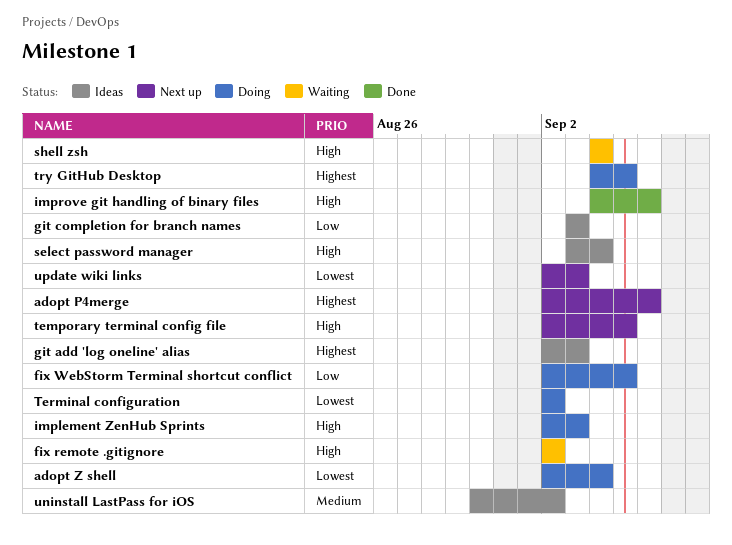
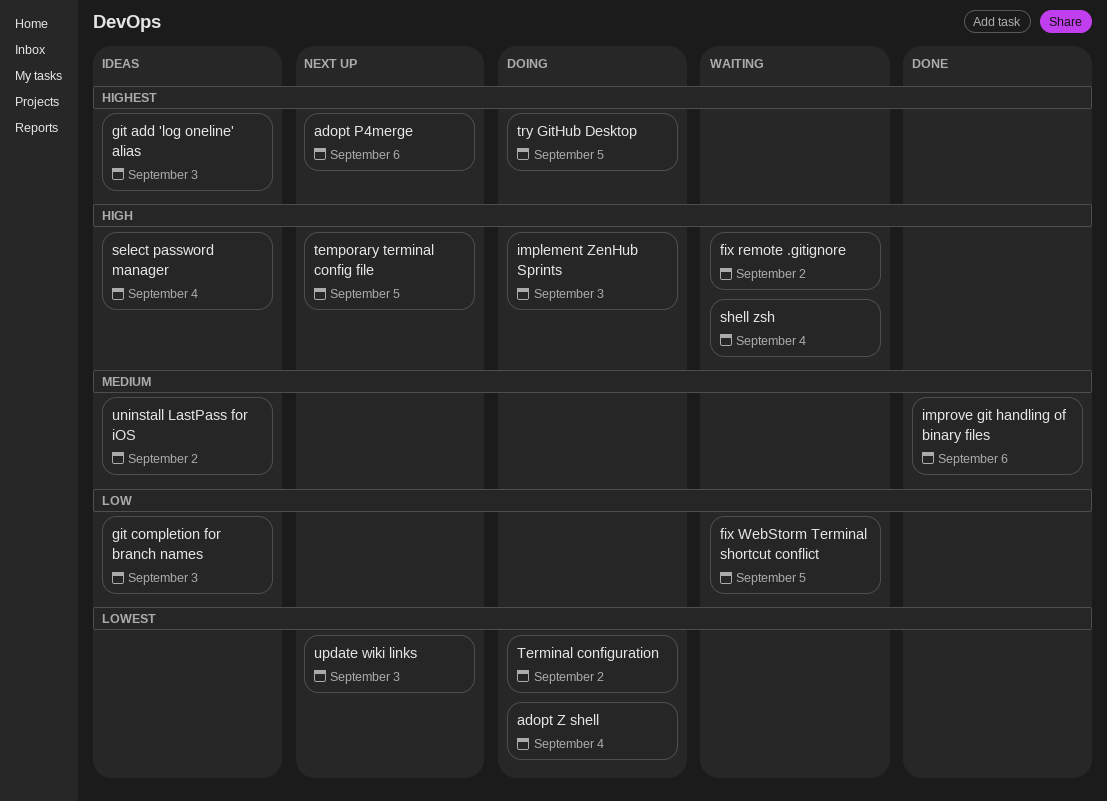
fix WebStorm Terminal shortcut conflict, status: Doing -> Waiting
improve git handling of binary files, priority: High -> Medium

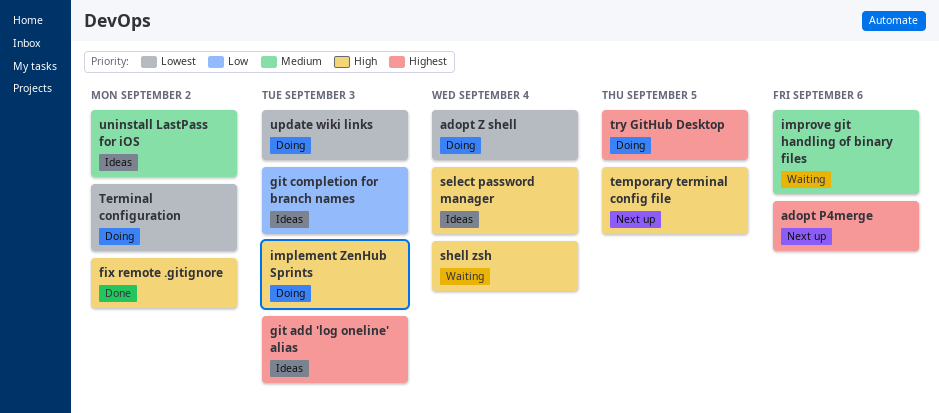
fix remote .gitignore, status: Waiting -> Done
fix WebStorm Terminal shortcut conflict: present -> none
improve git handling of binary files, status: Done -> Waiting
update wiki links, status: Next up -> Doing

